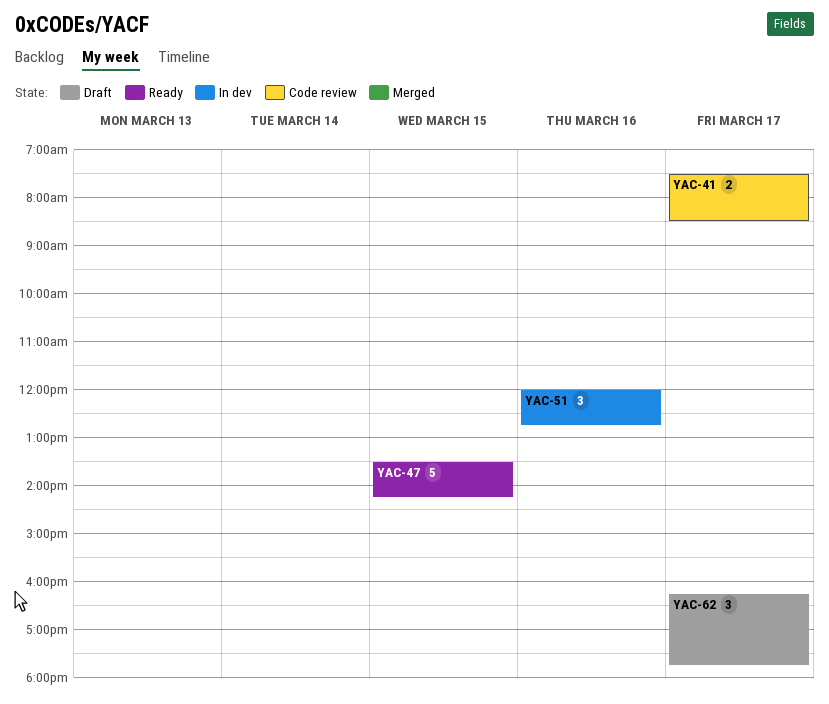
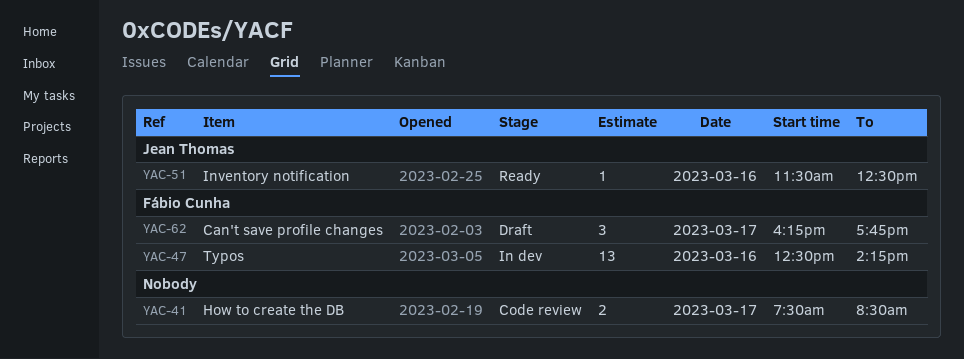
YAC-47, status: Ready -> In dev
YAC-47, estimate: 5 -> 13
YAC-47, day: Mar 15 -> Mar 16
YAC-47, begins: 13:30 -> 12:30
YAC-51, status: In dev -> Ready
YAC-51, estimate: 3 -> 1
YAC-51, begins: 12:00 -> 11:30
YAC-51, ends: 12:45 -> 12:30

